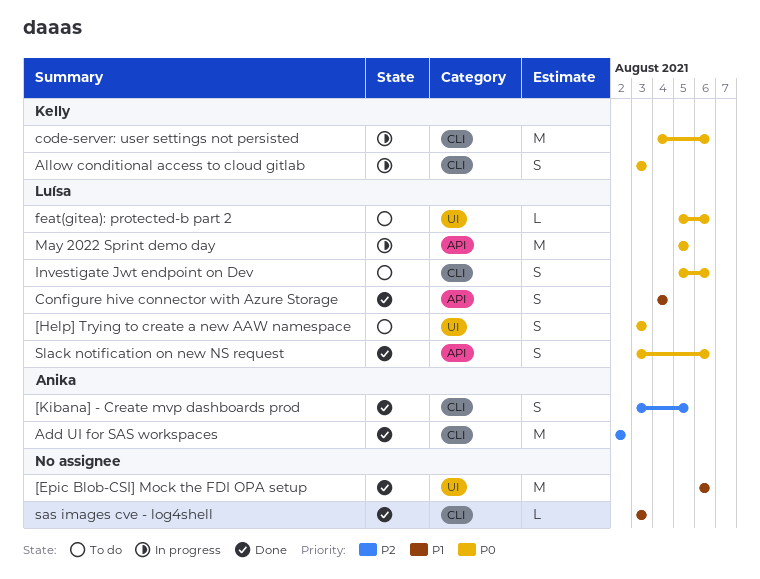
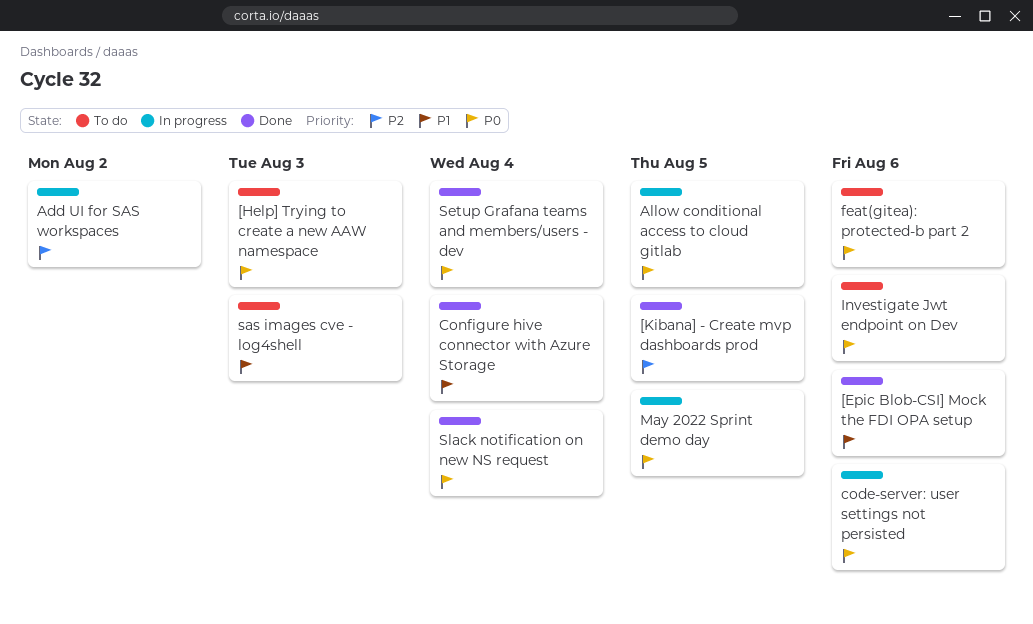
Add UI for SAS workspaces, status: Done -> In progress
Allow conditional access to cloud gitlab, due: Aug 3 -> Aug 5
sas images cve - log4shell, status: Done -> To do
Setup Grafana teams and members/users - dev: none -> present
Slack notification on new NS request, due: Aug 6 -> Aug 4

